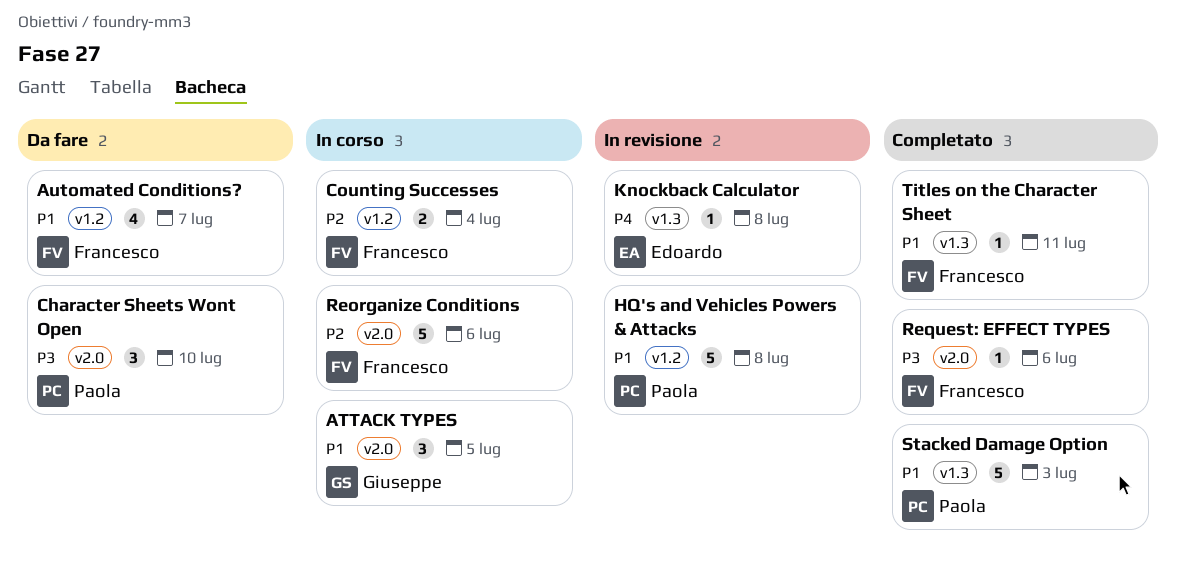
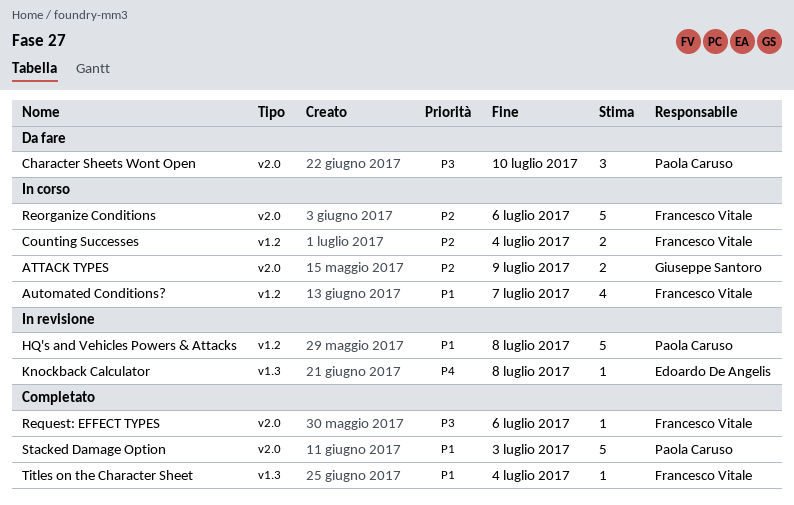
ATTACK TYPES, priority: P1 -> P2
ATTACK TYPES, estimate: 3 -> 2
ATTACK TYPES, due: Jul 5 -> Jul 9
Automated Conditions?, status: Da fare -> In corso
Stacked Damage Option, label: v1.3 -> v2.0
Titles on the Character Sheet, due: Jul 11 -> Jul 4

